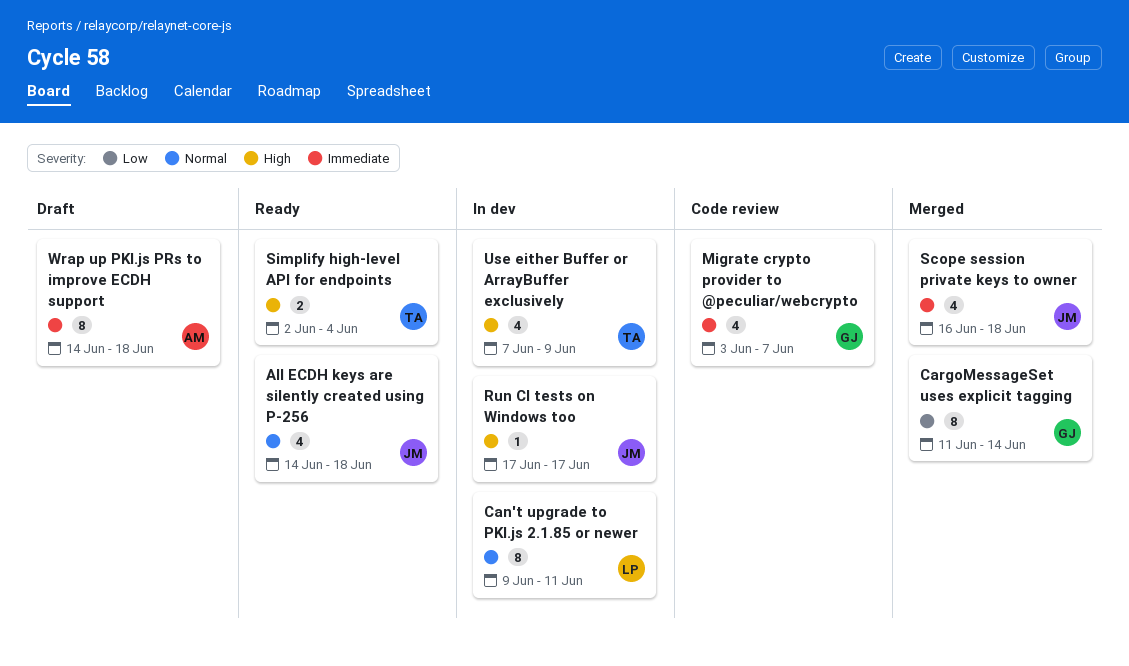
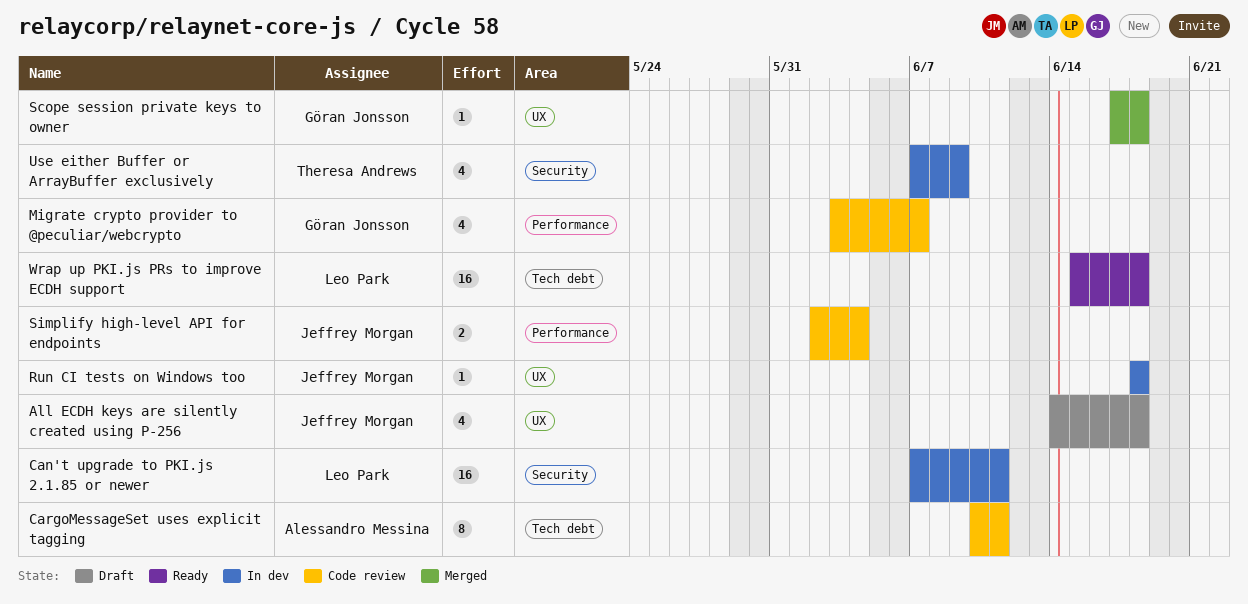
All ECDH keys are silently created using P-256, status: Ready -> Draft
Can't upgrade to PKI.js 2.1.85 or newer, estimate: 8 -> 16
Can't upgrade to PKI.js 2.1.85 or newer, start: Jun 9 -> Jun 7
CargoMessageSet uses explicit tagging, status: Merged -> Code review
CargoMessageSet uses explicit tagging, owner: Göran Jonsson -> Alessandro Messina
CargoMessageSet uses explicit tagging, start: Jun 11 -> Jun 10
CargoMessageSet uses explicit tagging, due: Jun 14 -> Jun 11
Run CI tests on Windows too, start: Jun 17 -> Jun 18
Run CI tests on Windows too, due: Jun 17 -> Jun 18
Scope session private keys to owner, owner: Jeffrey Morgan -> Göran Jonsson
Scope session private keys to owner, estimate: 4 -> 1
Scope session private keys to owner, start: Jun 16 -> Jun 17
Simplify high-level API for endpoints, status: Ready -> Code review
Simplify high-level API for endpoints, owner: Theresa Andrews -> Jeffrey Morgan
Wrap up PKI.js PRs to improve ECDH support, status: Draft -> Ready
Wrap up PKI.js PRs to improve ECDH support, owner: Alessandro Messina -> Leo Park
Wrap up PKI.js PRs to improve ECDH support, estimate: 8 -> 16
Wrap up PKI.js PRs to improve ECDH support, start: Jun 14 -> Jun 15

